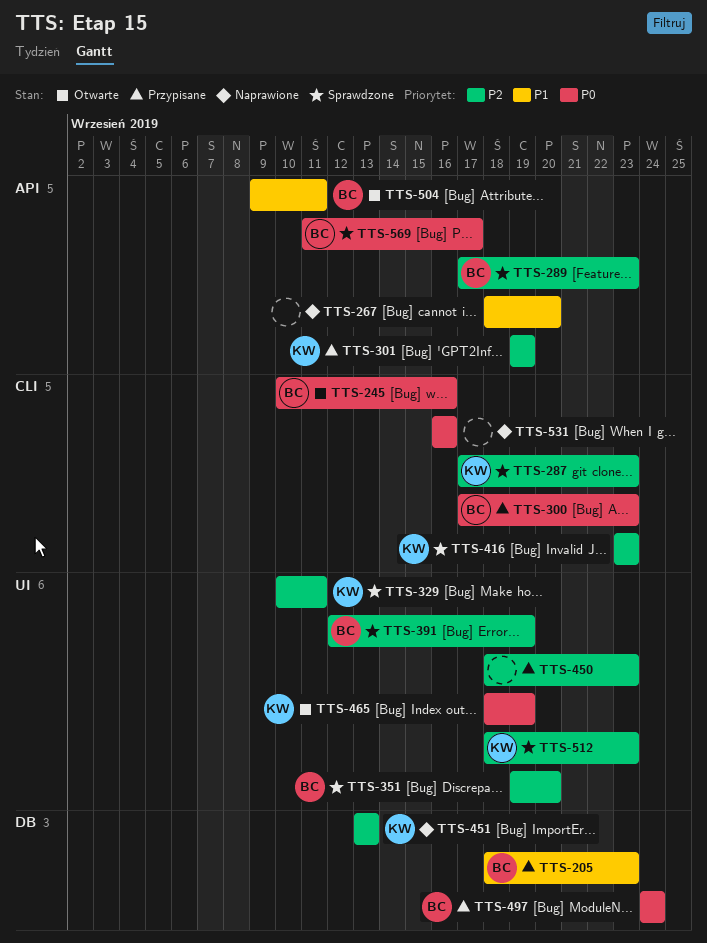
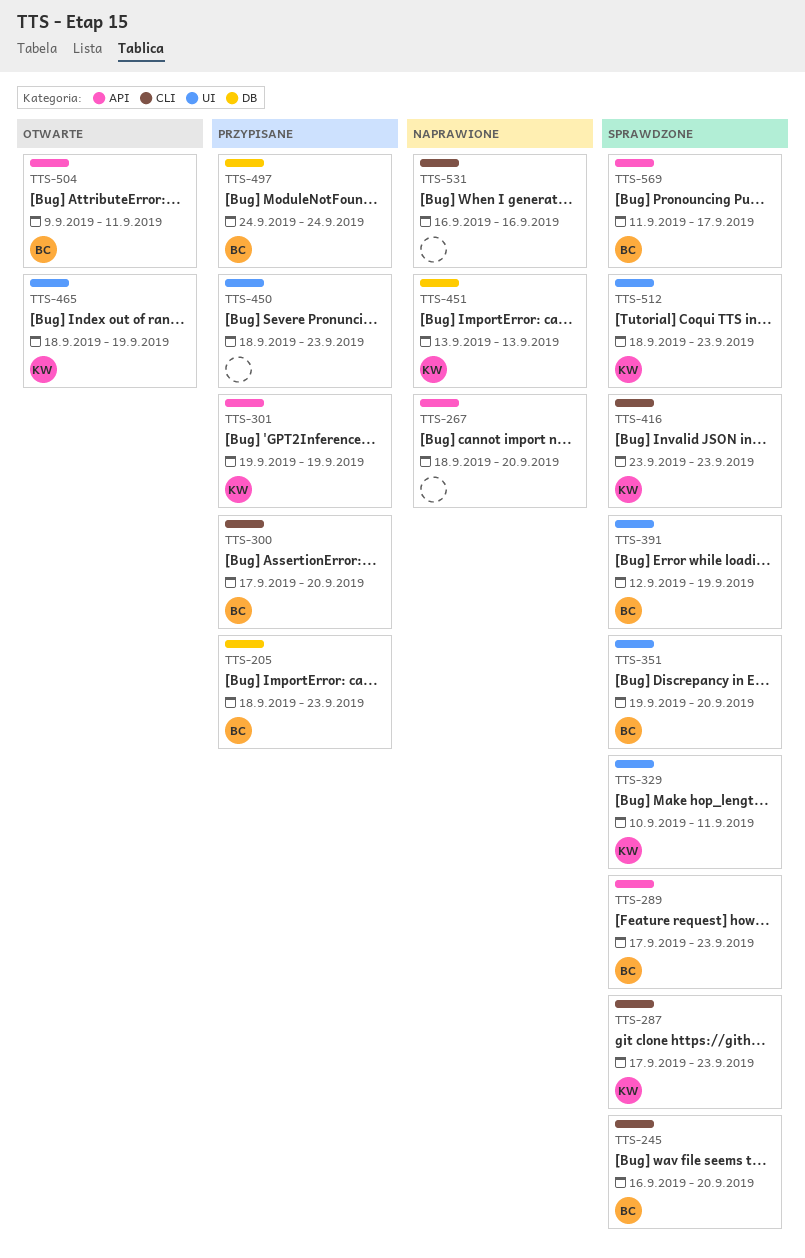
TTS-245, status: Otwarte -> Sprawdzone
TTS-245, start: Sep 10 -> Sep 16
TTS-245, due: Sep 16 -> Sep 20
TTS-300, due: Sep 23 -> Sep 20

